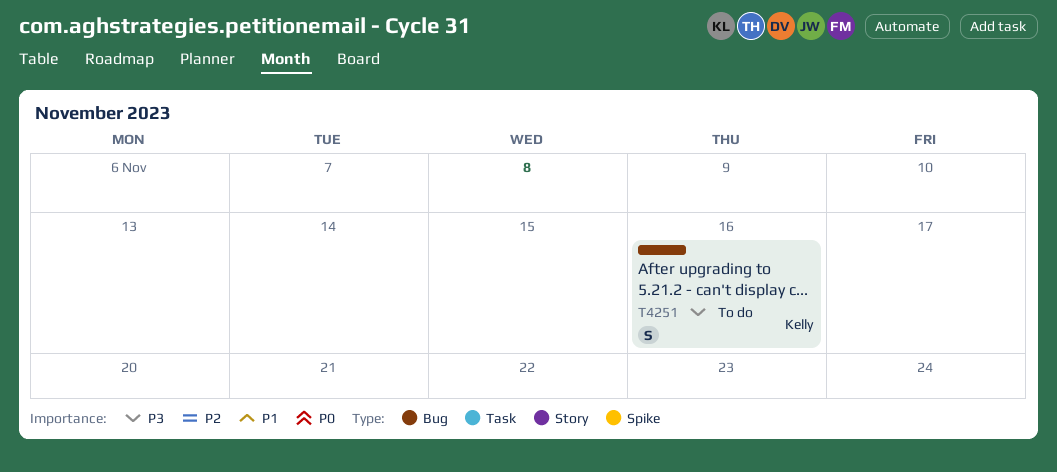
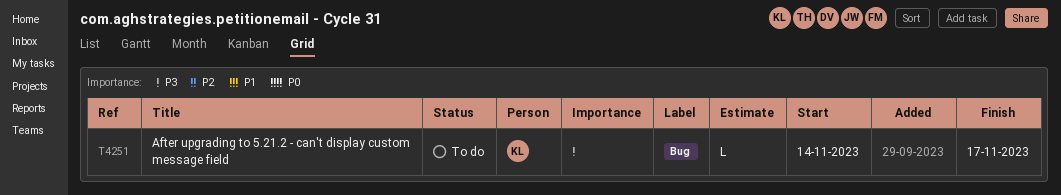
T4251, estimate: S -> L
T4251, due: Nov 16 -> Nov 17

